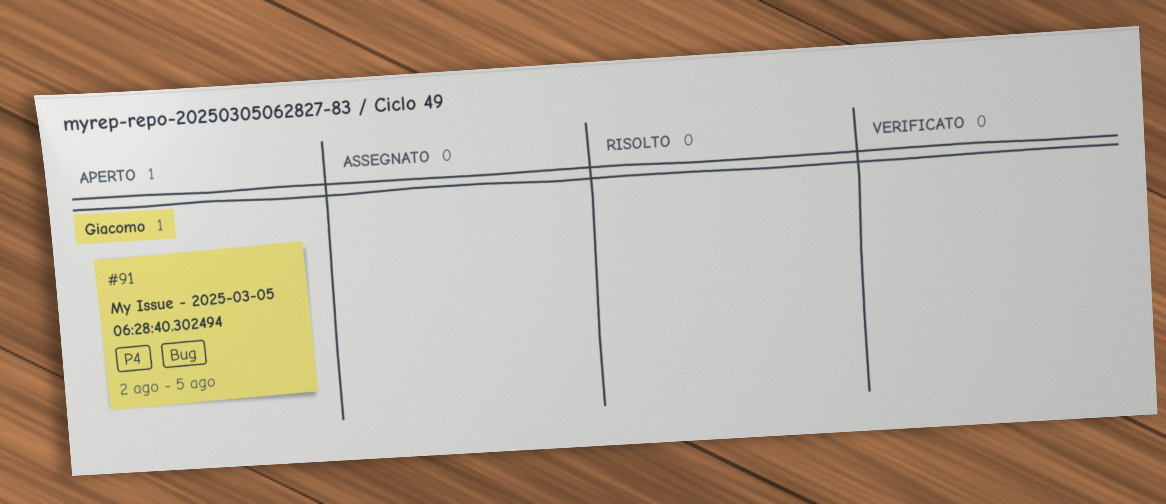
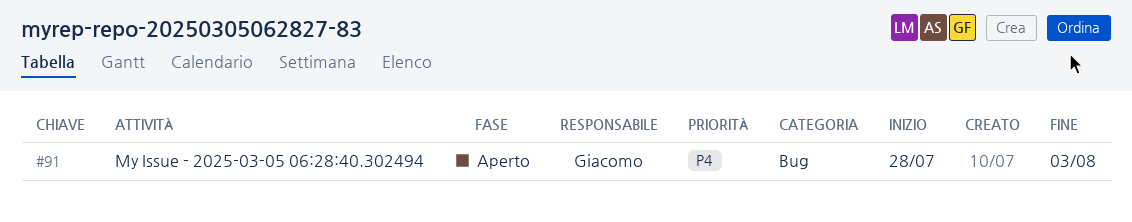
#91, start: Aug 2 -> Jul 28
#91, due: Aug 5 -> Aug 3

